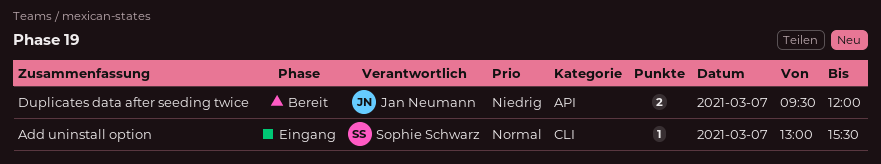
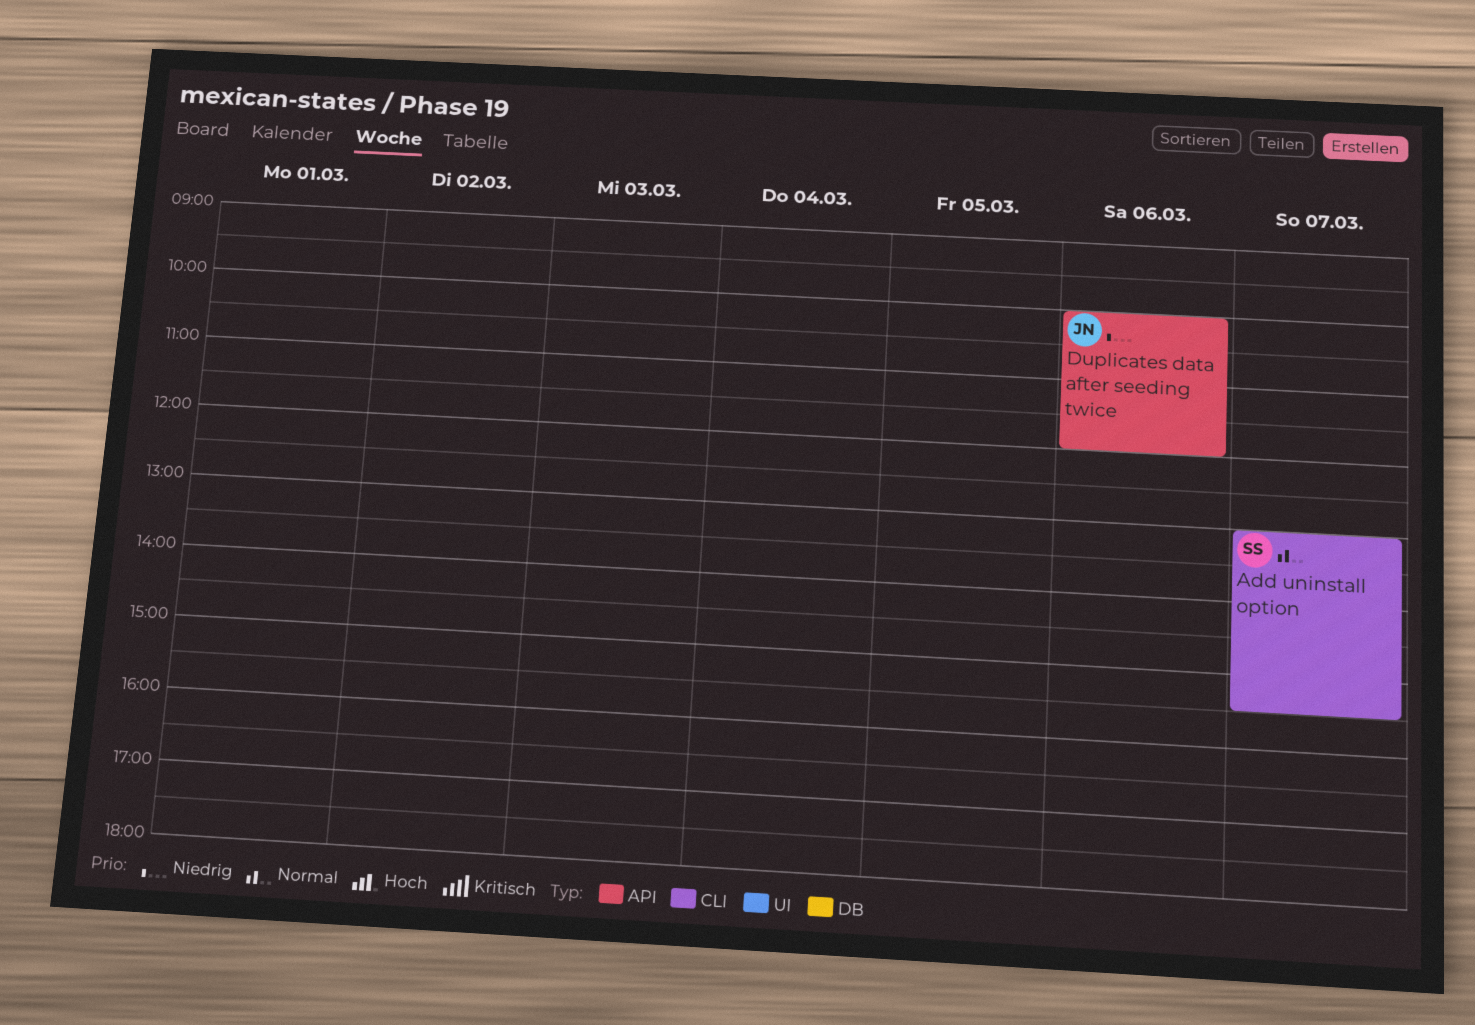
Duplicates data after seeding twice, day: Mar 7 -> Mar 6
Duplicates data after seeding twice, begins: 09:30 -> 10:00

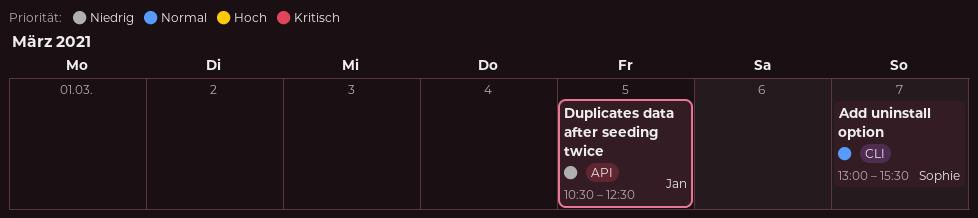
Duplicates data after seeding twice, day: Mar 6 -> Mar 5
Duplicates data after seeding twice, begins: 10:00 -> 10:30
Duplicates data after seeding twice, ends: 12:00 -> 12:30

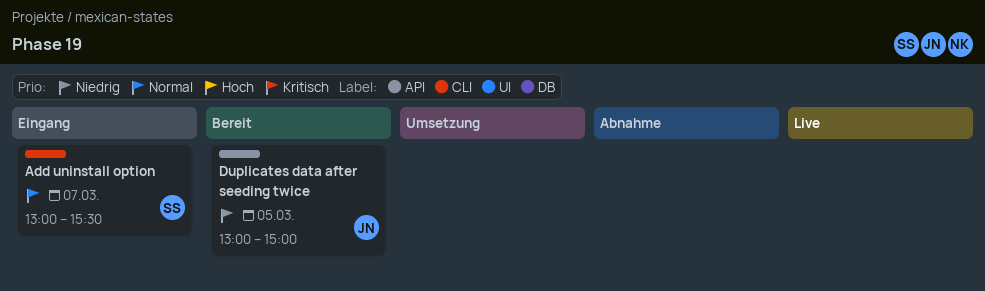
Duplicates data after seeding twice, begins: 10:30 -> 13:00
Duplicates data after seeding twice, ends: 12:30 -> 15:00

